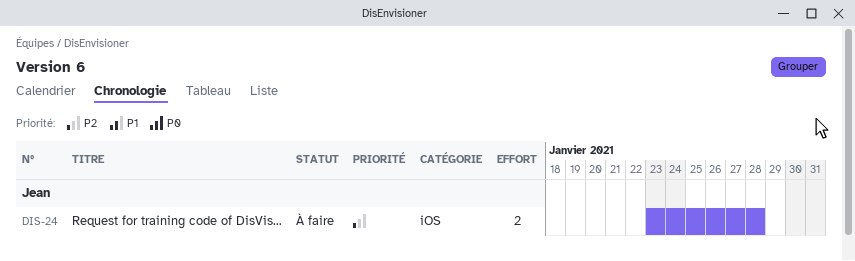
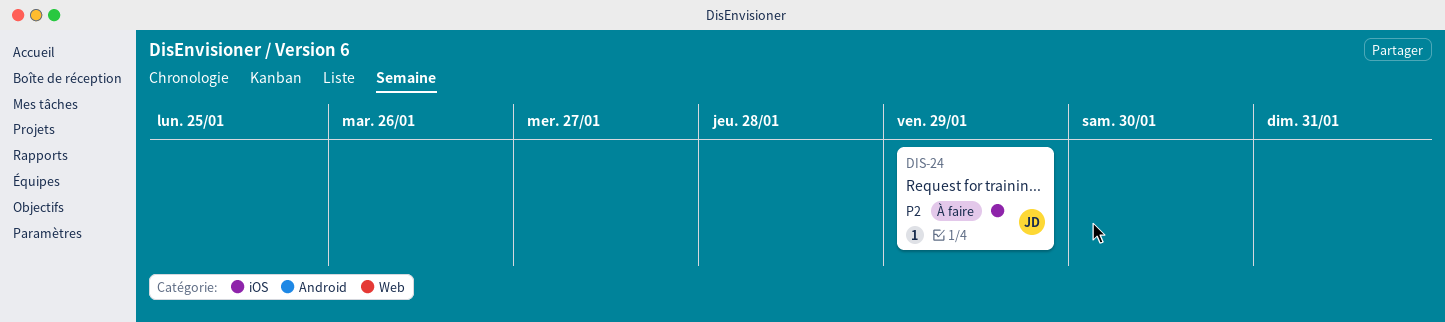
DIS-24, estimate: 2 -> 1
DIS-24, due: Jan 28 -> Jan 29

